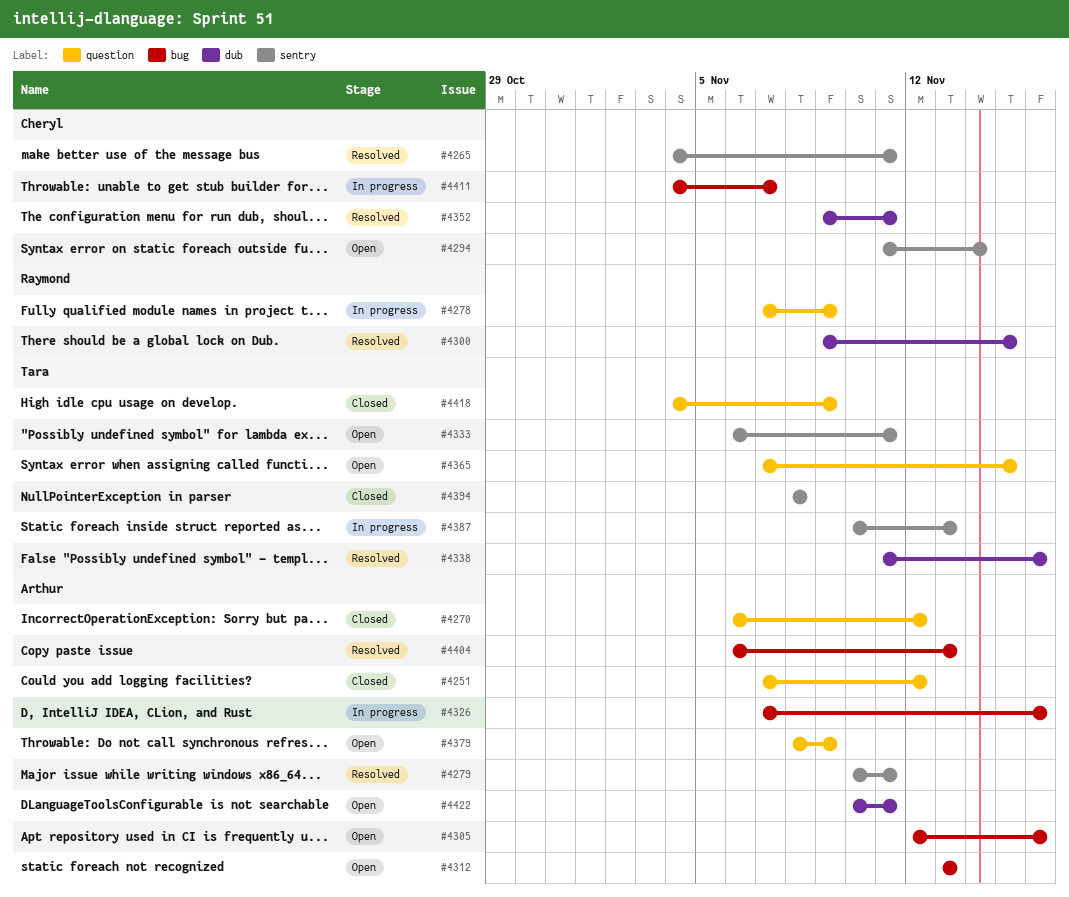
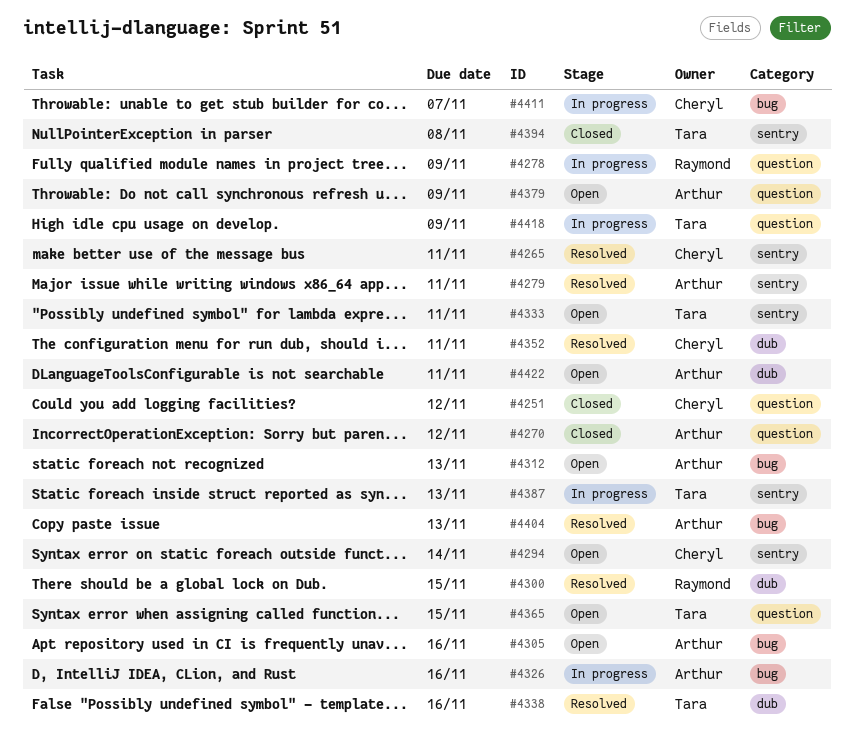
#4251, owner: Arthur -> Cheryl
#4418, status: Closed -> In progress

